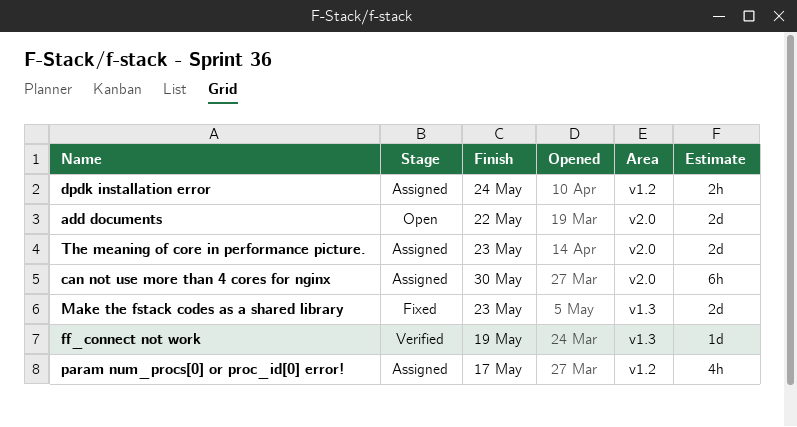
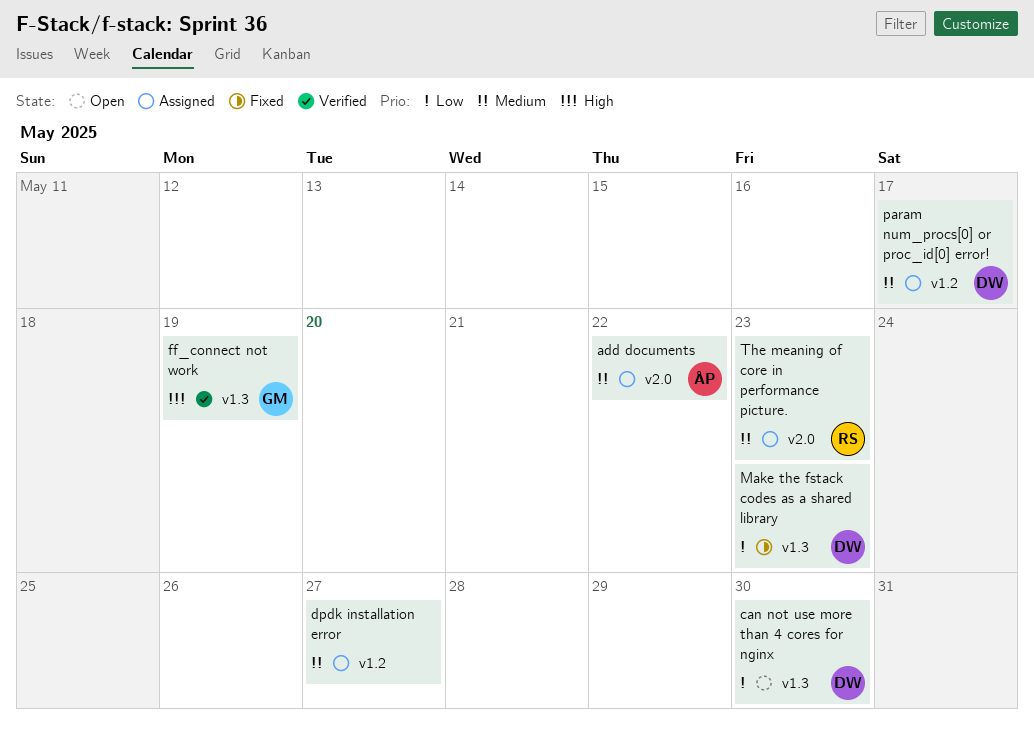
add documents, status: Open -> Assigned
can not use more than 4 cores for nginx, status: Assigned -> Open
can not use more than 4 cores for nginx, label: v2.0 -> v1.3
dpdk installation error, due: May 24 -> May 27

